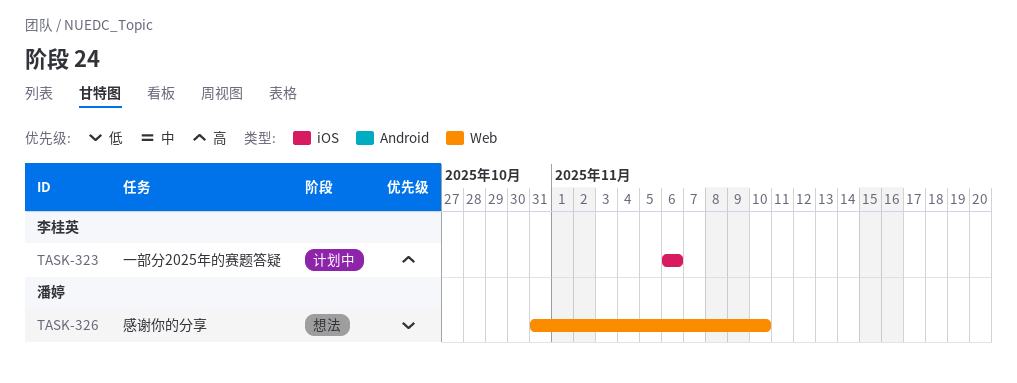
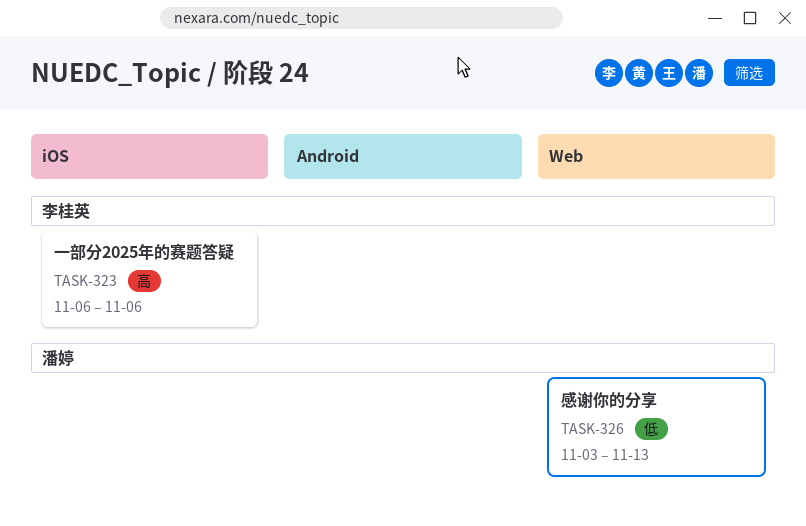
TASK-326, start: Oct 31 -> Nov 3
TASK-326, due: Nov 10 -> Nov 13

